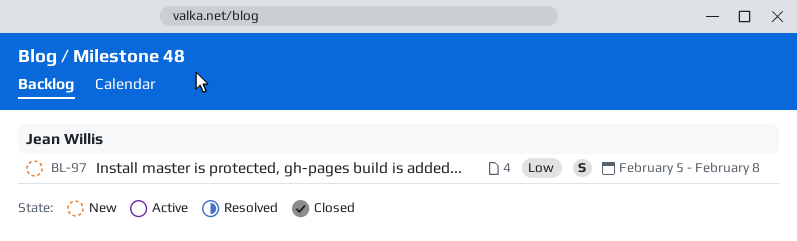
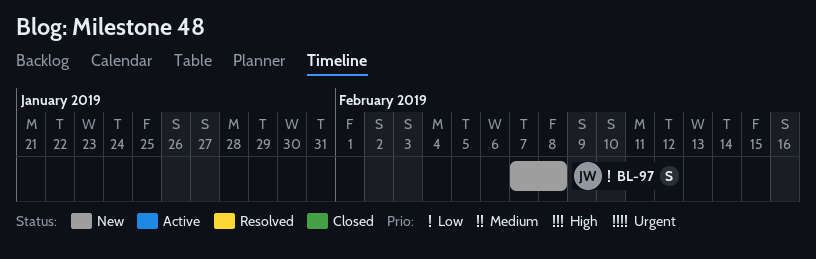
BL-97, start: Feb 5 -> Feb 7

